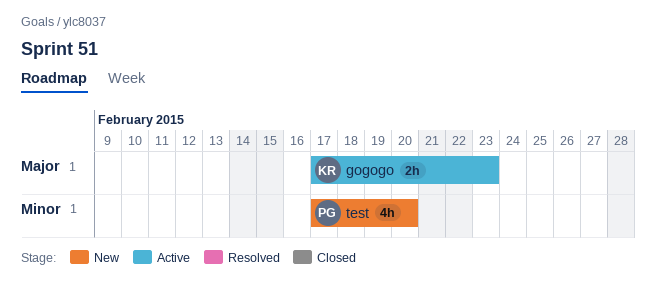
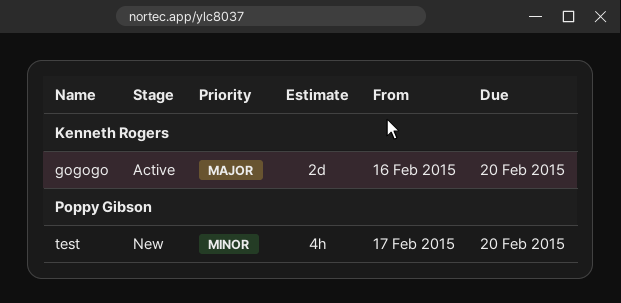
gogogo, estimate: 2h -> 2d
gogogo, start: Feb 17 -> Feb 16
gogogo, due: Feb 23 -> Feb 20

